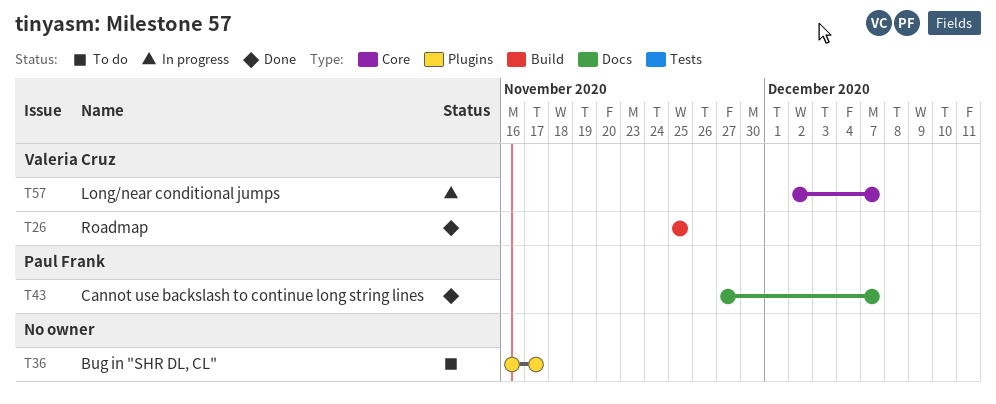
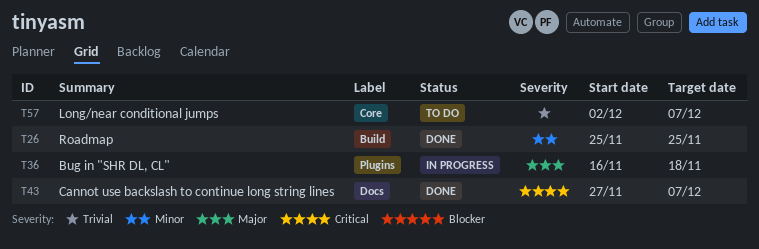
T36, status: To do -> In progress
T36, due: Nov 17 -> Nov 18
T57, status: In progress -> To do

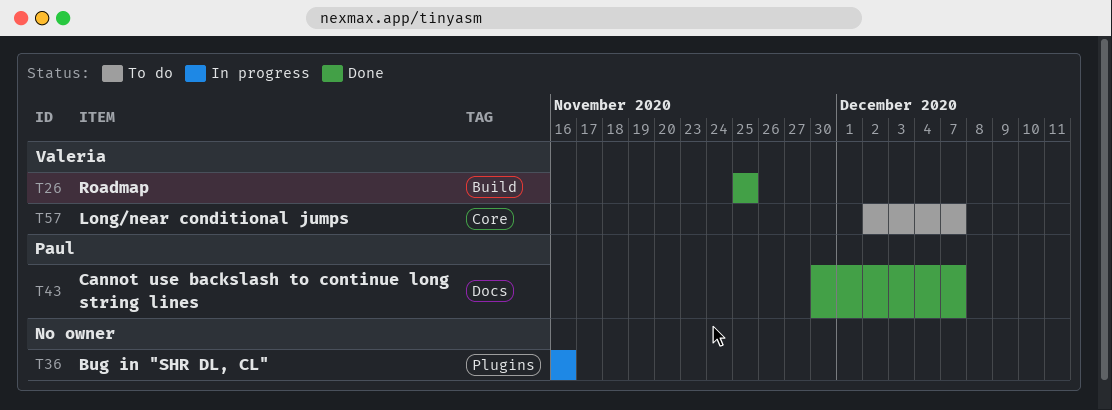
T36, due: Nov 18 -> Nov 16
T43, start: Nov 27 -> Nov 30

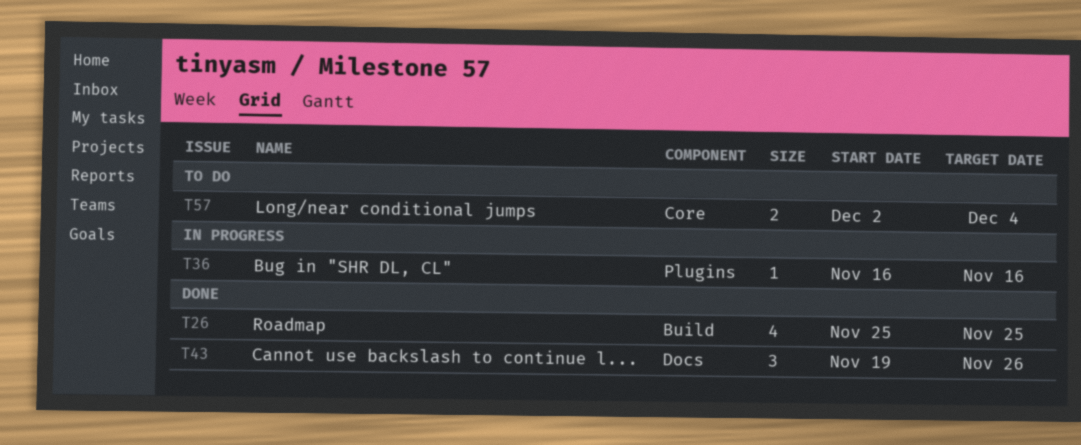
T43, start: Nov 30 -> Nov 19
T43, due: Dec 7 -> Nov 26
T57, due: Dec 7 -> Dec 4

